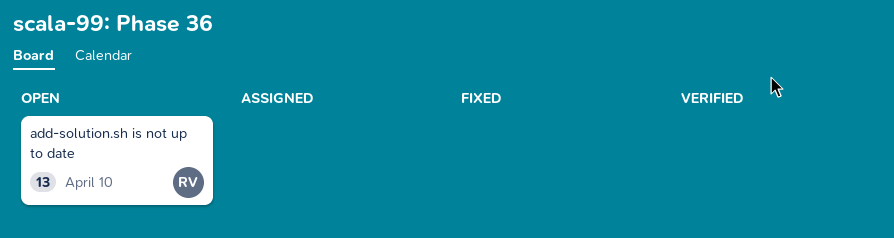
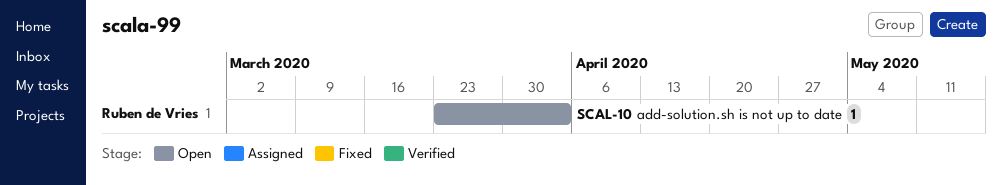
add-solution.sh is not up to date, estimate: 13 -> 1
add-solution.sh is not up to date, due: Apr 10 -> Apr 3

